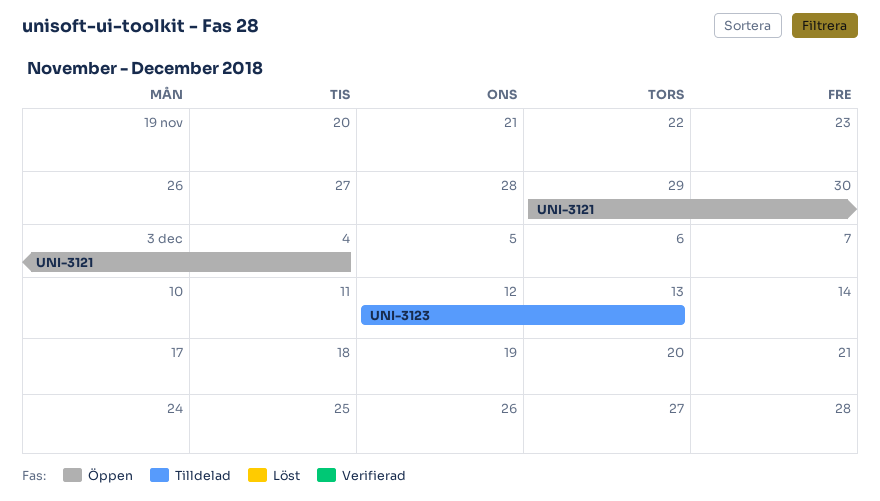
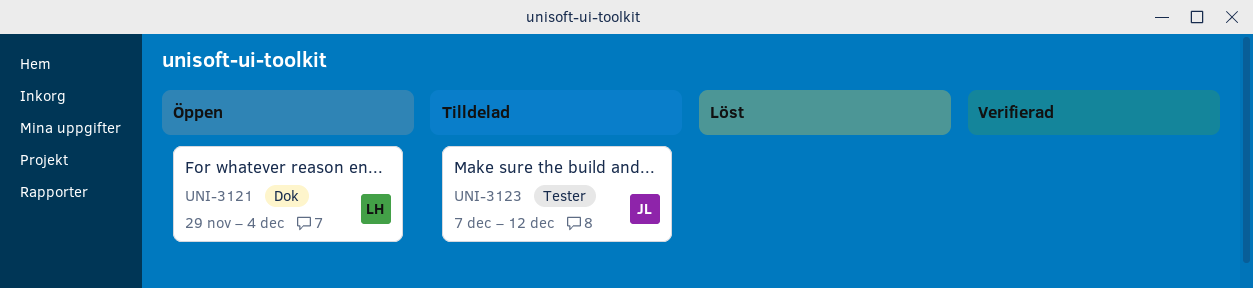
UNI-3123, start: Dec 12 -> Dec 7
UNI-3123, due: Dec 13 -> Dec 12

